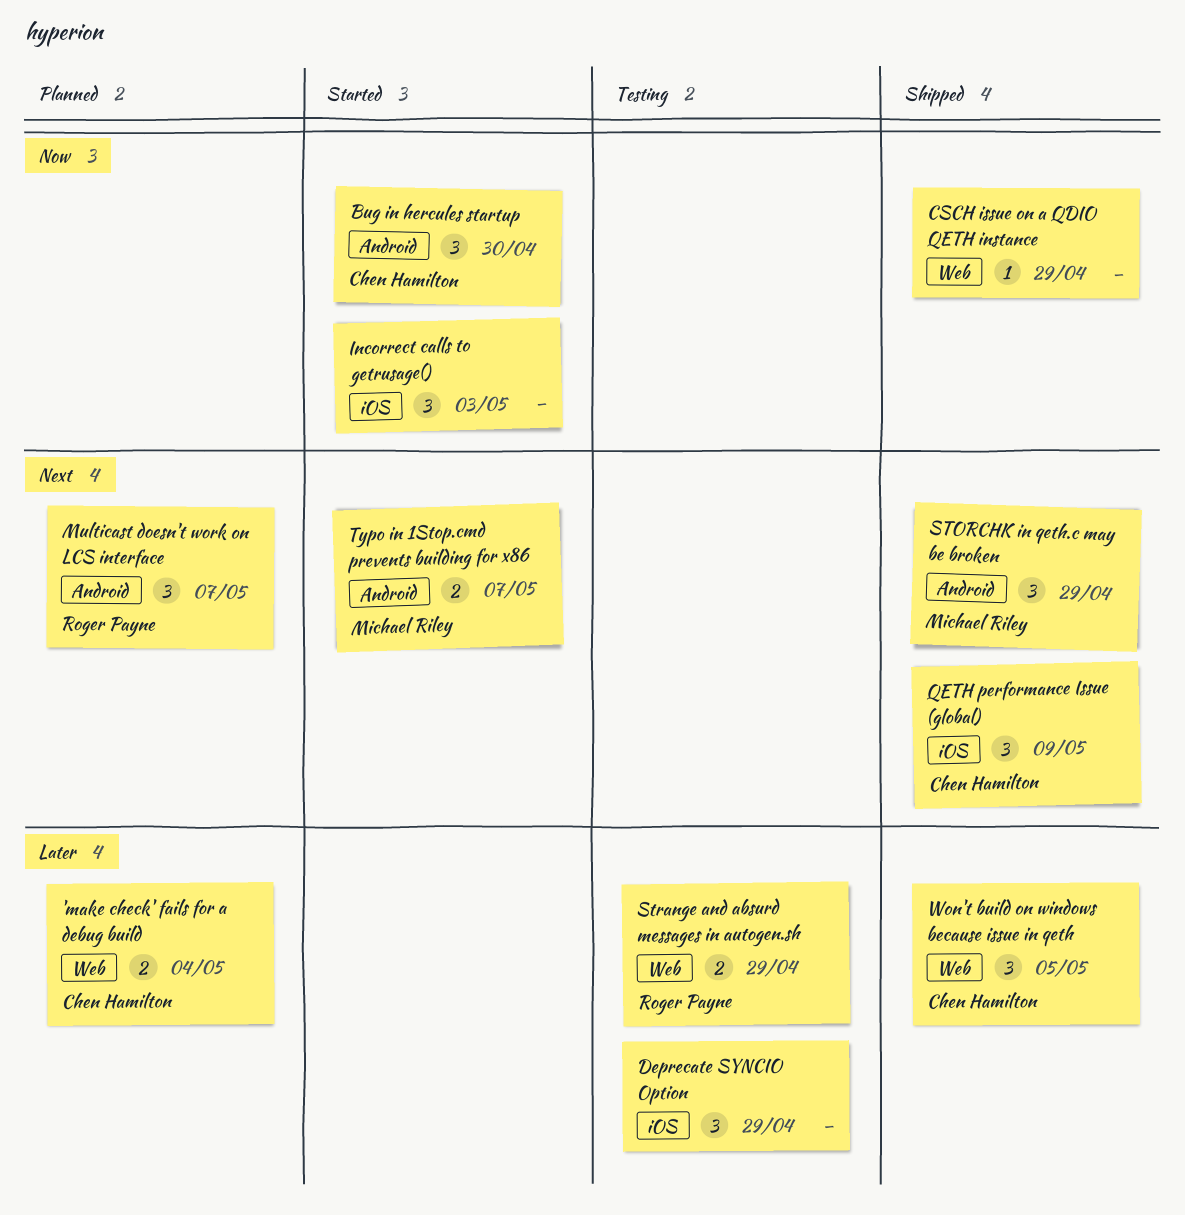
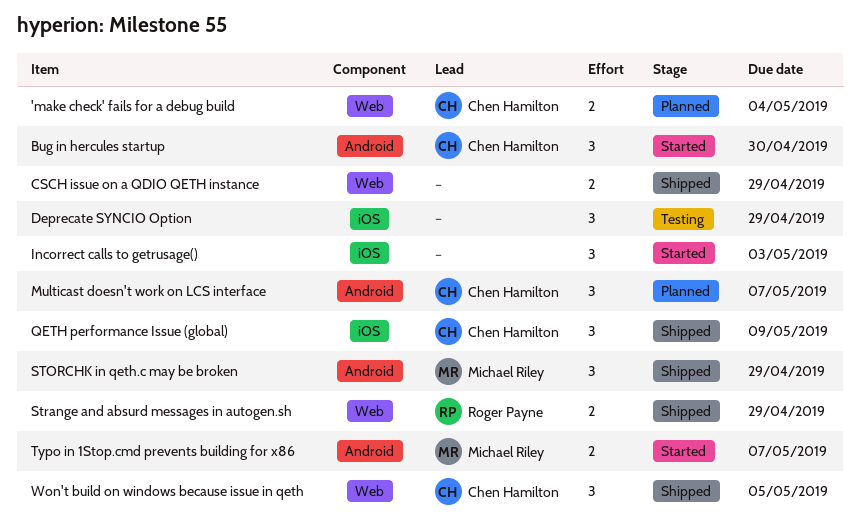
CSCH issue on a QDIO QETH instance, estimate: 1 -> 2
Multicast doesn't work on LCS interface, owner: Roger Payne -> Chen Hamilton
Strange and absurd messages in autogen.sh, status: Testing -> Shipped

